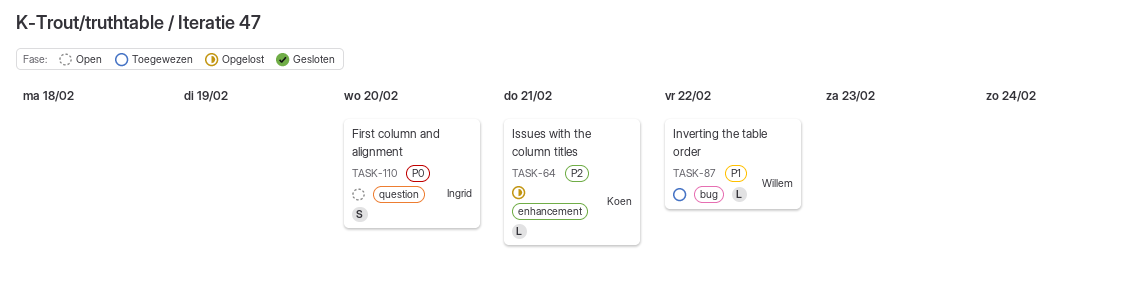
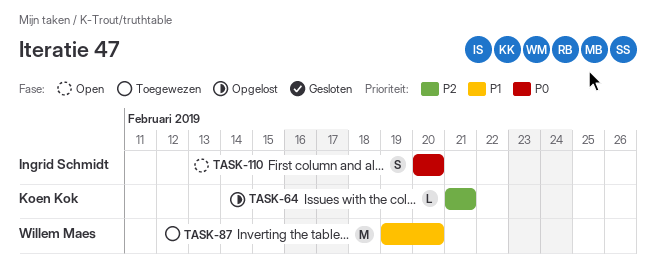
TASK-87, estimate: L -> M
TASK-87, due: Feb 22 -> Feb 20

